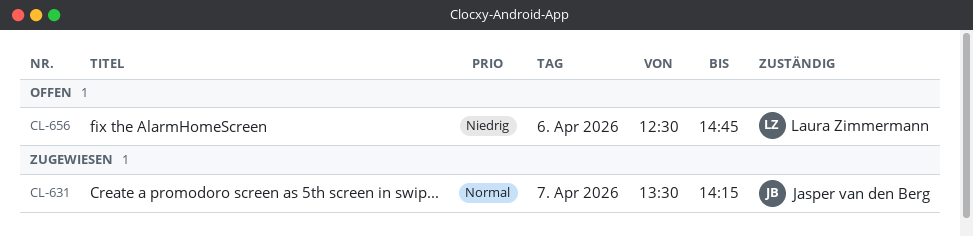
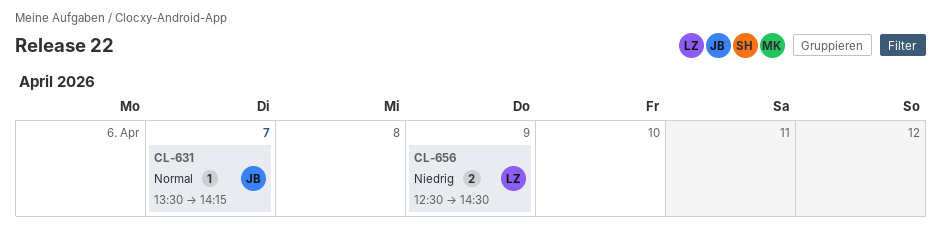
CL-656, day: Apr 6 -> Apr 9
CL-656, ends: 14:45 -> 14:30

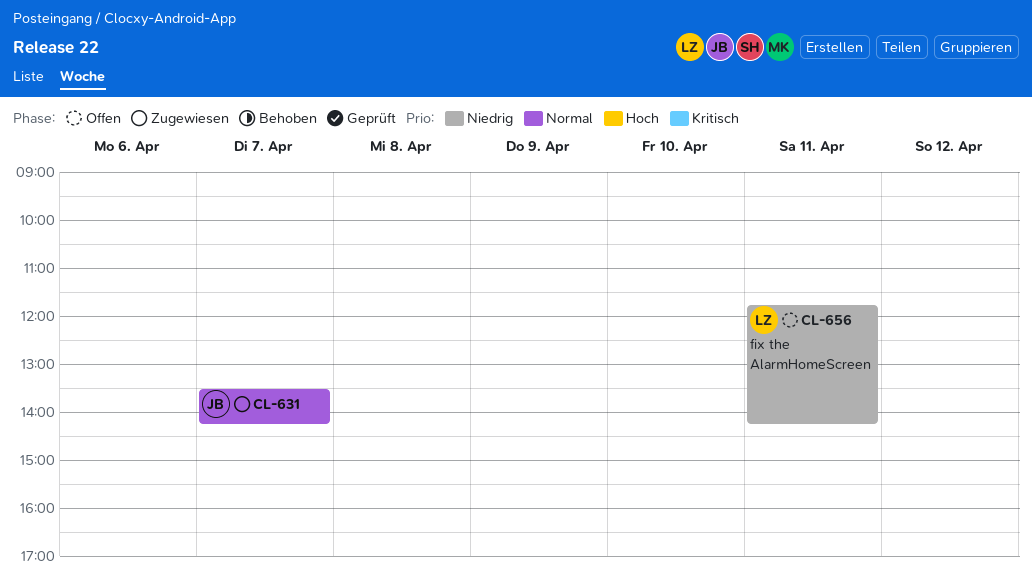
CL-656, day: Apr 9 -> Apr 11
CL-656, begins: 12:30 -> 11:45
CL-656, ends: 14:30 -> 14:15

